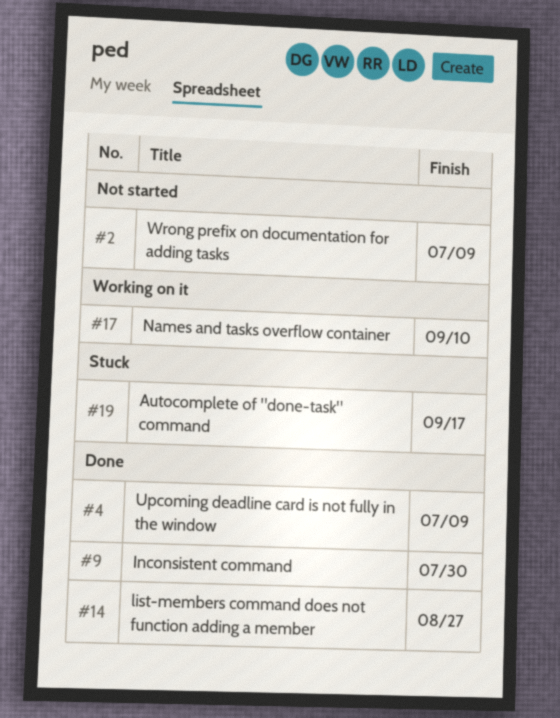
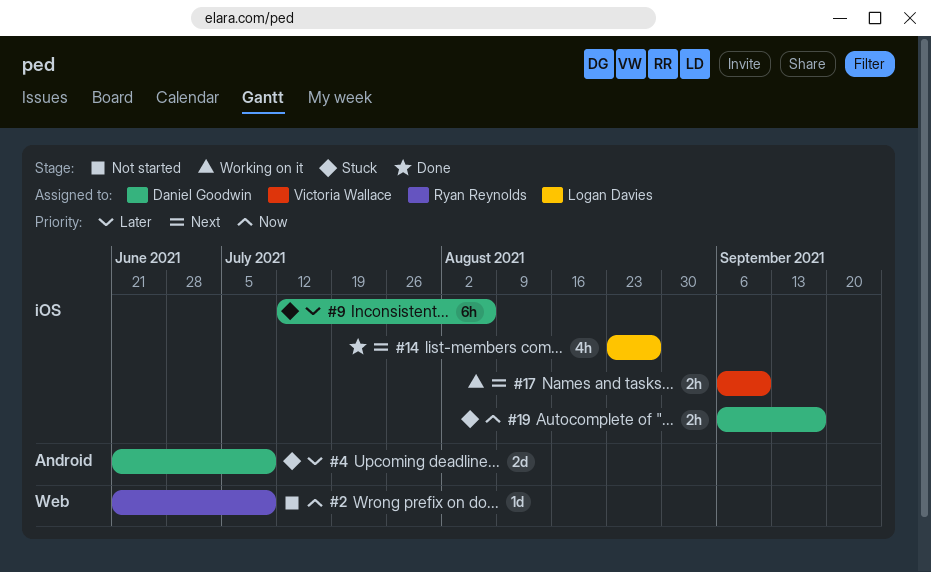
#4, status: Done -> Stuck
#9, status: Done -> Stuck
#9, due: Jul 30 -> Aug 6

